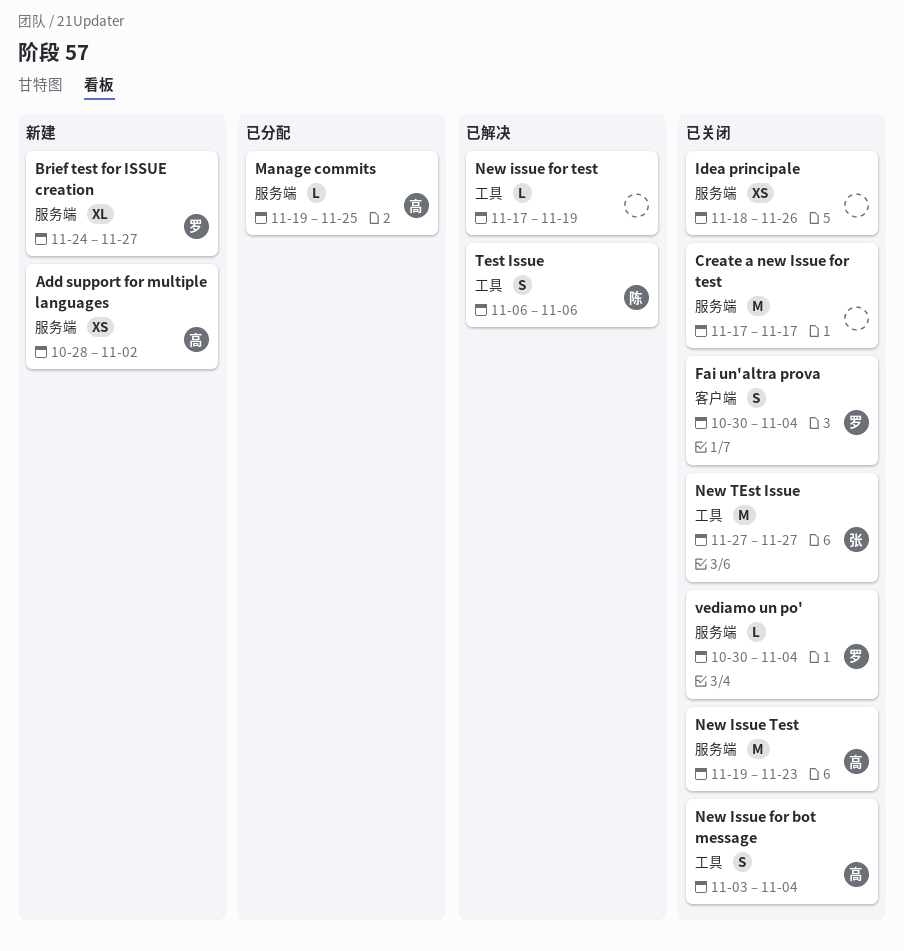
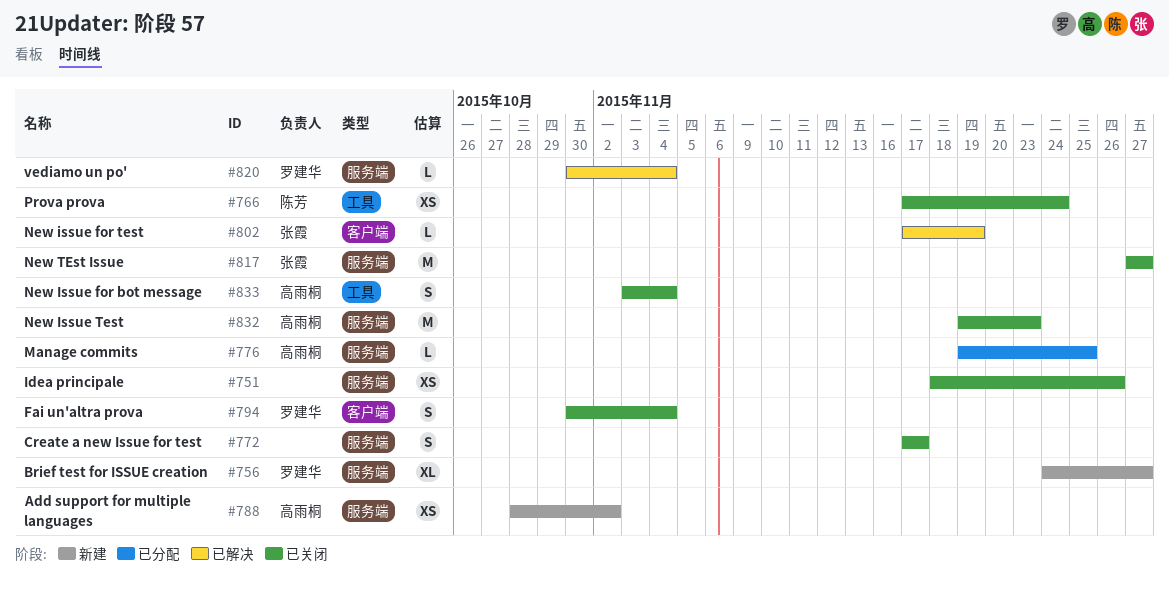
Create a new Issue for test, estimate: M -> S
New issue for test, owner: none -> 张霞
New issue for test, label: 工具 -> 客户端
New TEst Issue, label: 工具 -> 服务端
Prova prova: none -> present
Test Issue: present -> none
vediamo un po', status: 已关闭 -> 已解决

